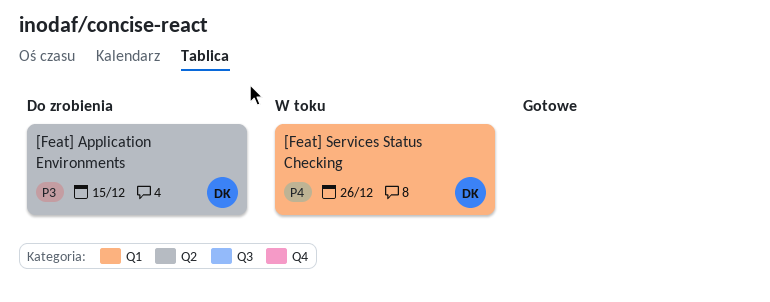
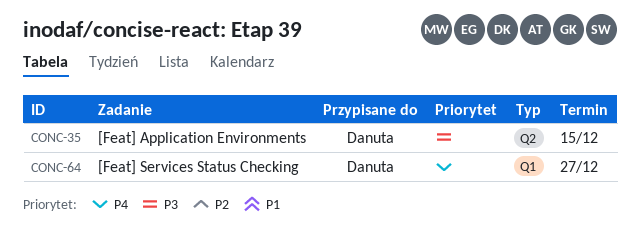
[Feat] Services Status Checking, due: Dec 26 -> Dec 27

